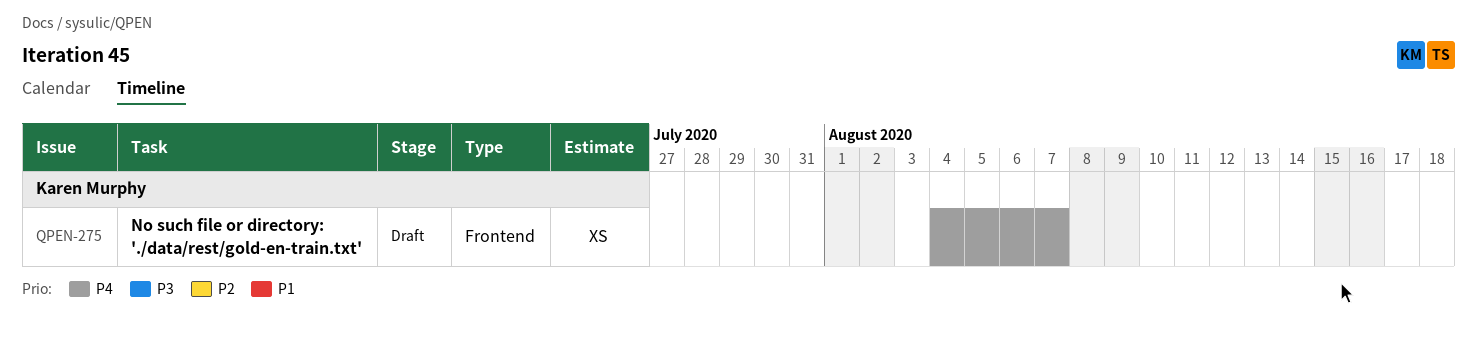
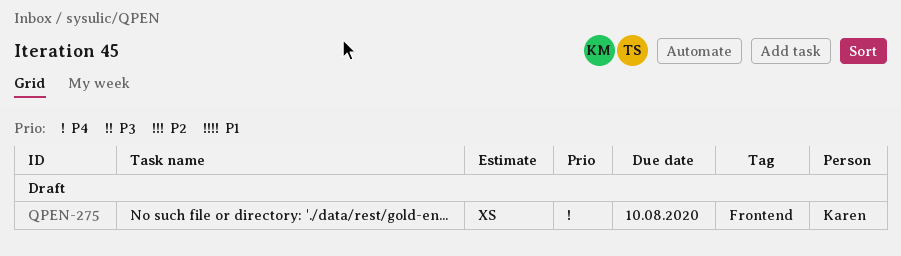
QPEN-275, due: Aug 7 -> Aug 10

